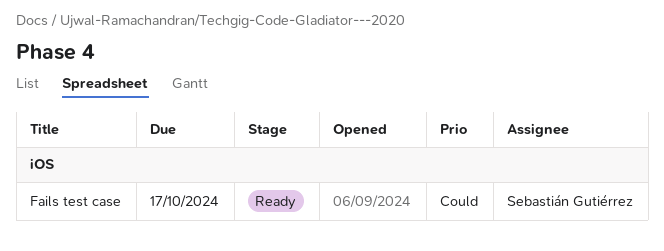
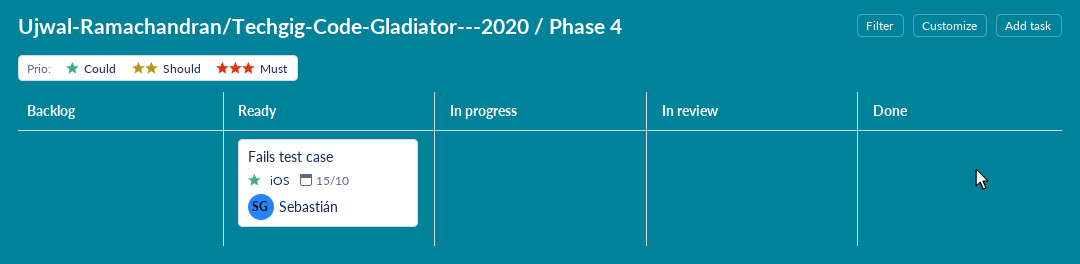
Fails test case, due: Oct 17 -> Oct 15

